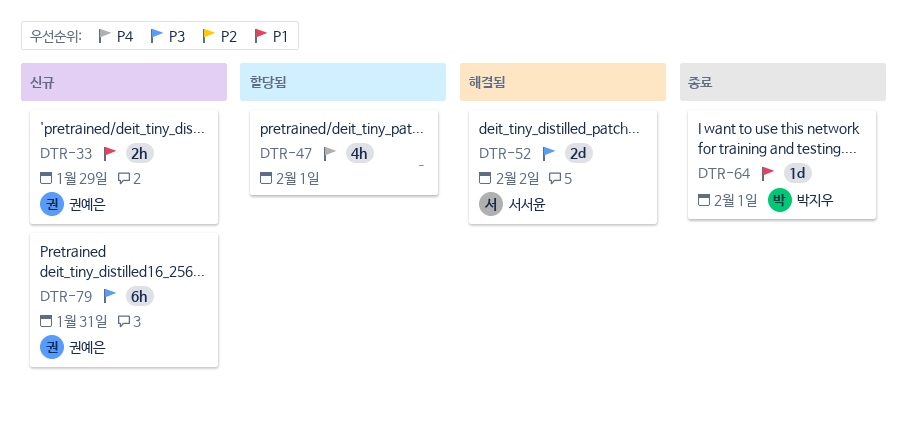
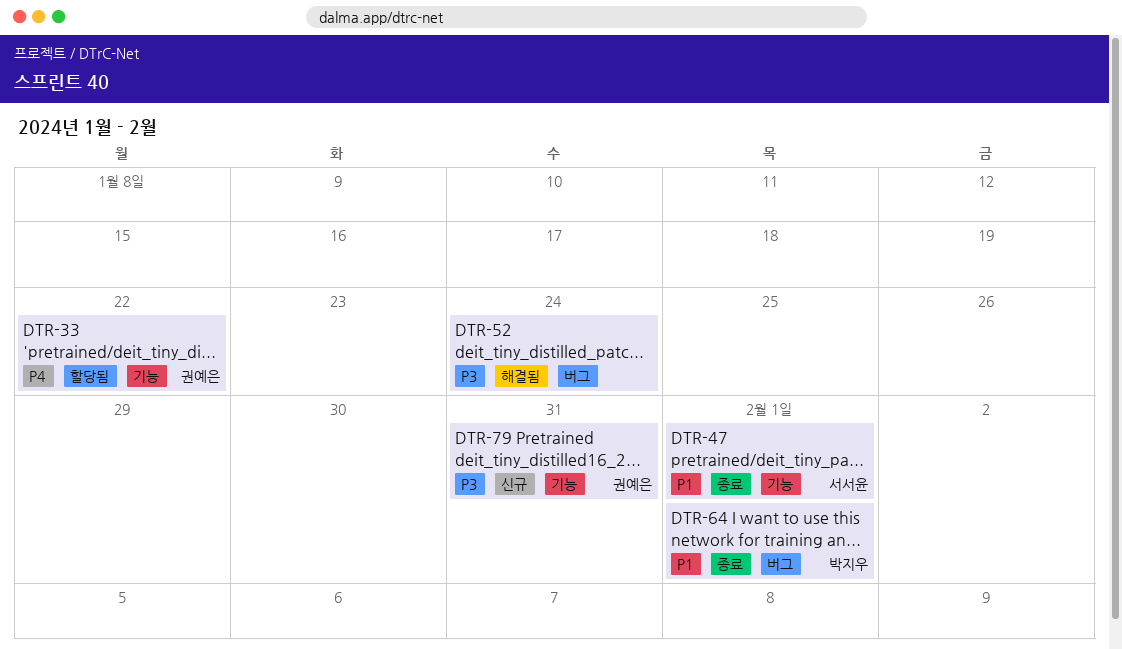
DTR-33, status: 신규 -> 할당됨
DTR-33, priority: P1 -> P4
DTR-33, due: Jan 29 -> Jan 22
DTR-47, status: 할당됨 -> 종료
DTR-47, owner: none -> 서서윤
DTR-47, priority: P4 -> P1
DTR-52, owner: 서서윤 -> none
DTR-52, due: Feb 2 -> Jan 24

